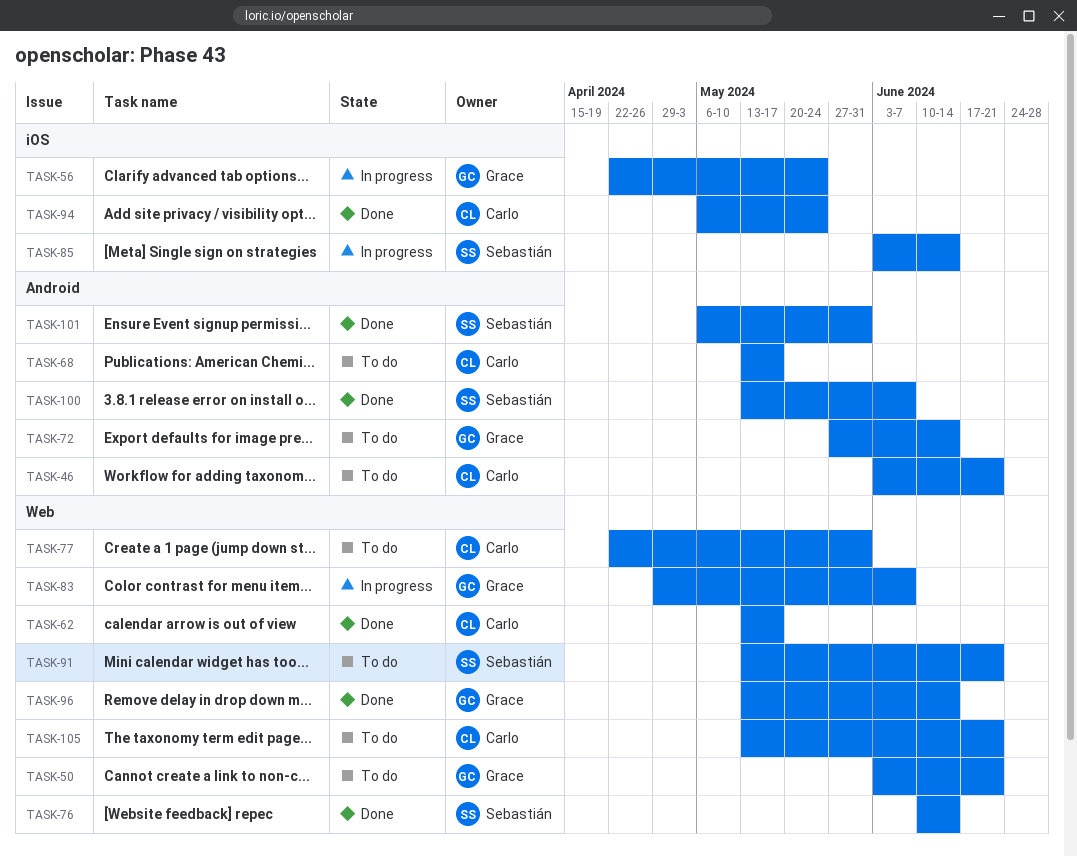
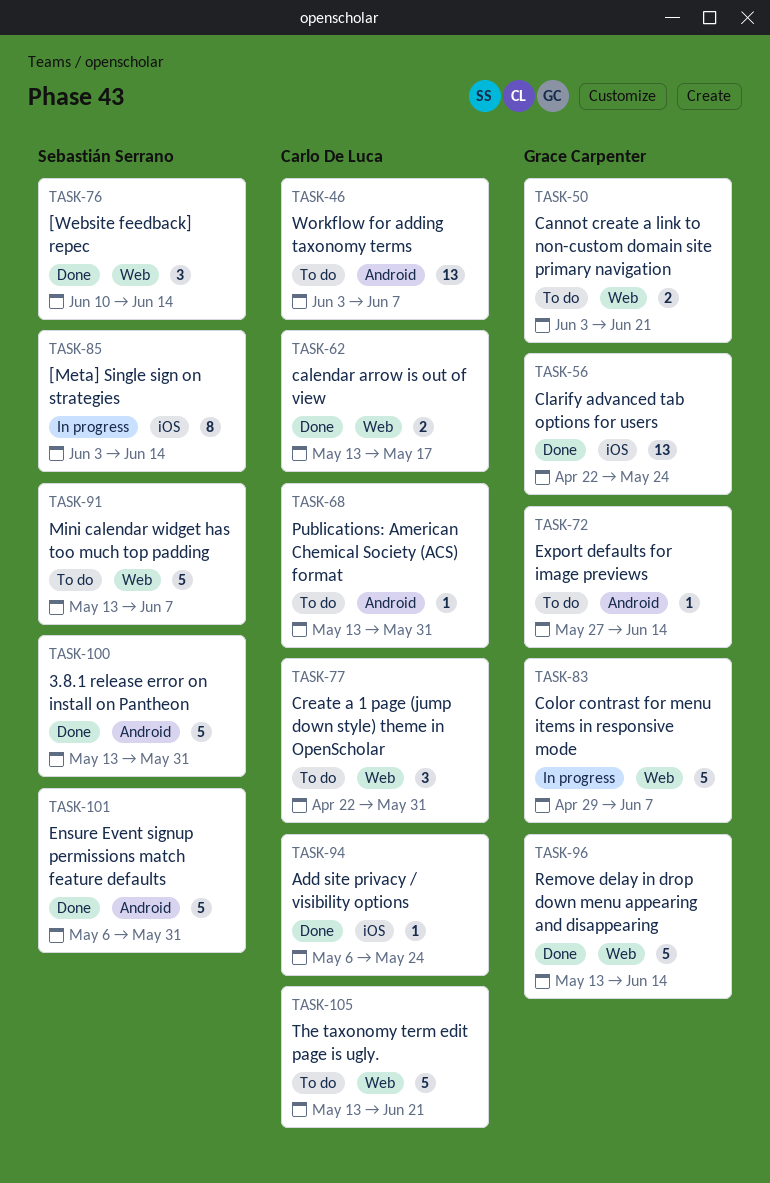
TASK-46, due: Jun 21 -> Jun 7
TASK-56, status: In progress -> Done
TASK-68, due: May 17 -> May 31
TASK-91, due: Jun 21 -> Jun 7
TASK-100, due: Jun 7 -> May 31

